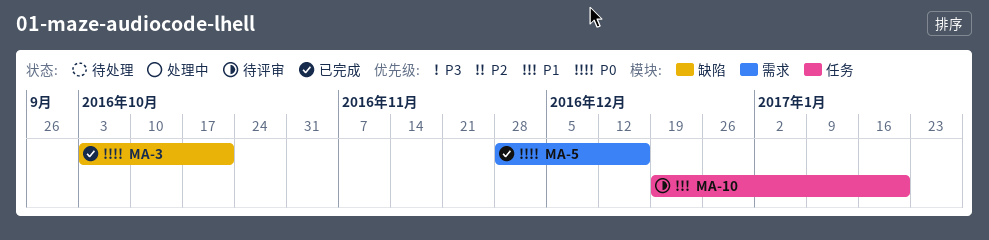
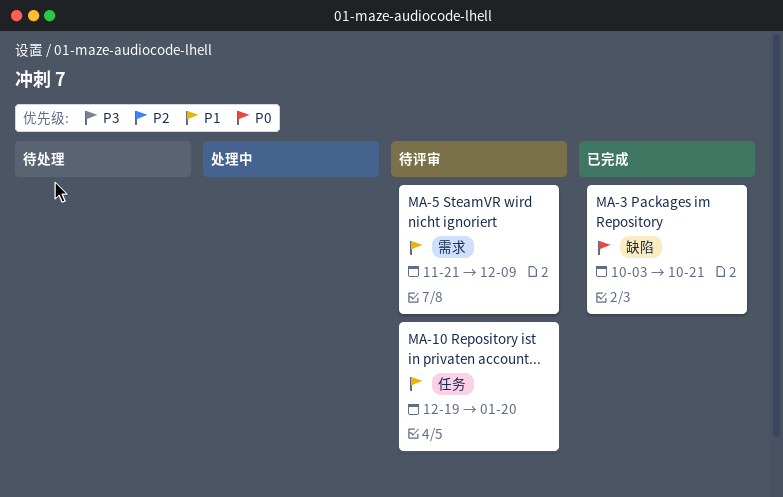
MA-5, status: 已完成 -> 待评审
MA-5, priority: P0 -> P1
MA-5, start: Nov 28 -> Nov 21
MA-5, due: Dec 16 -> Dec 9

